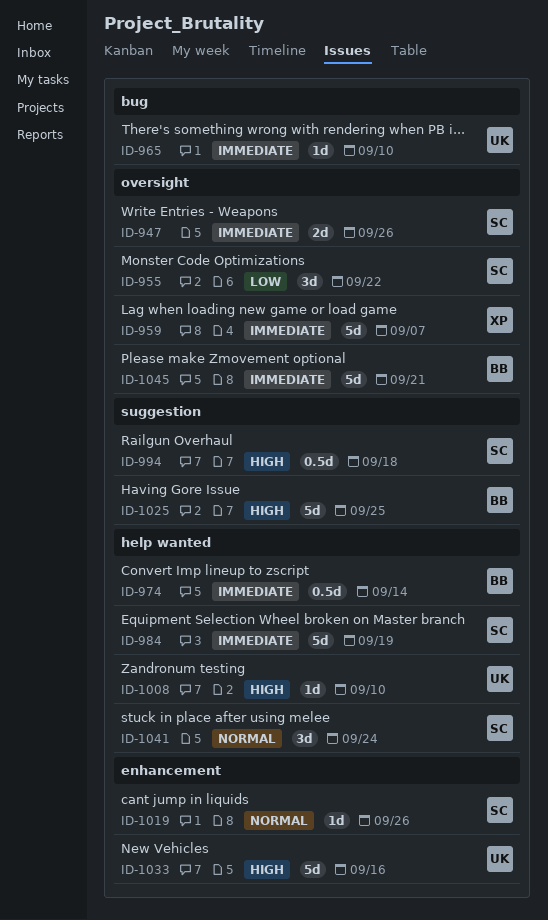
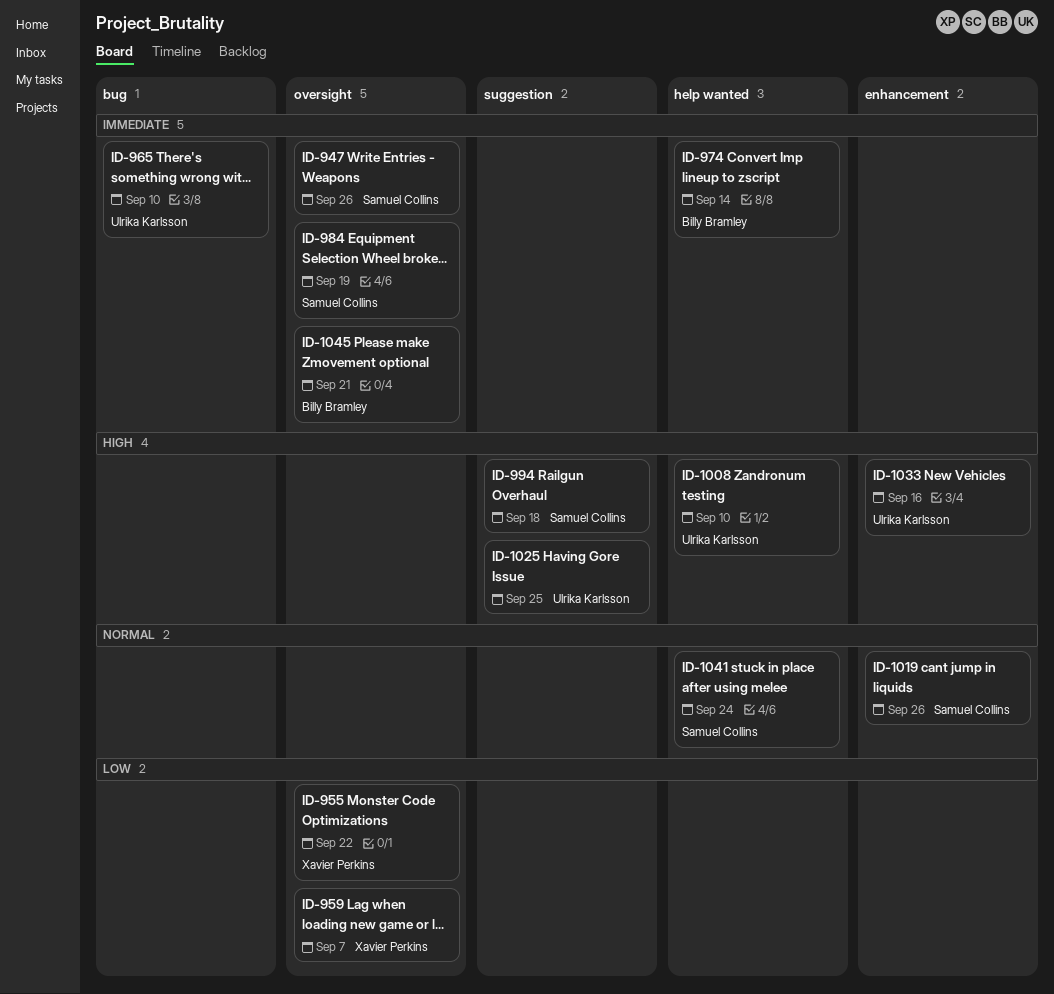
ID-955, owner: Samuel Collins -> Xavier Perkins
ID-959, priority: Immediate -> Low
ID-984, label: help wanted -> oversight
ID-1025, owner: Billy Bramley -> Ulrika Karlsson

